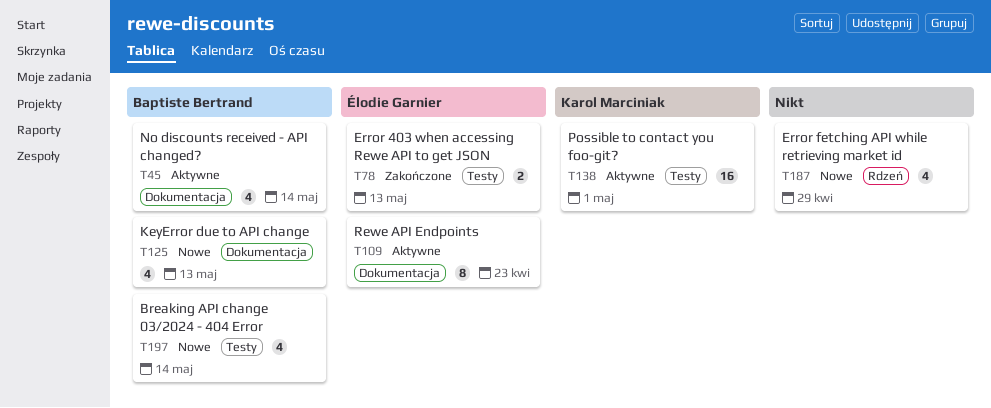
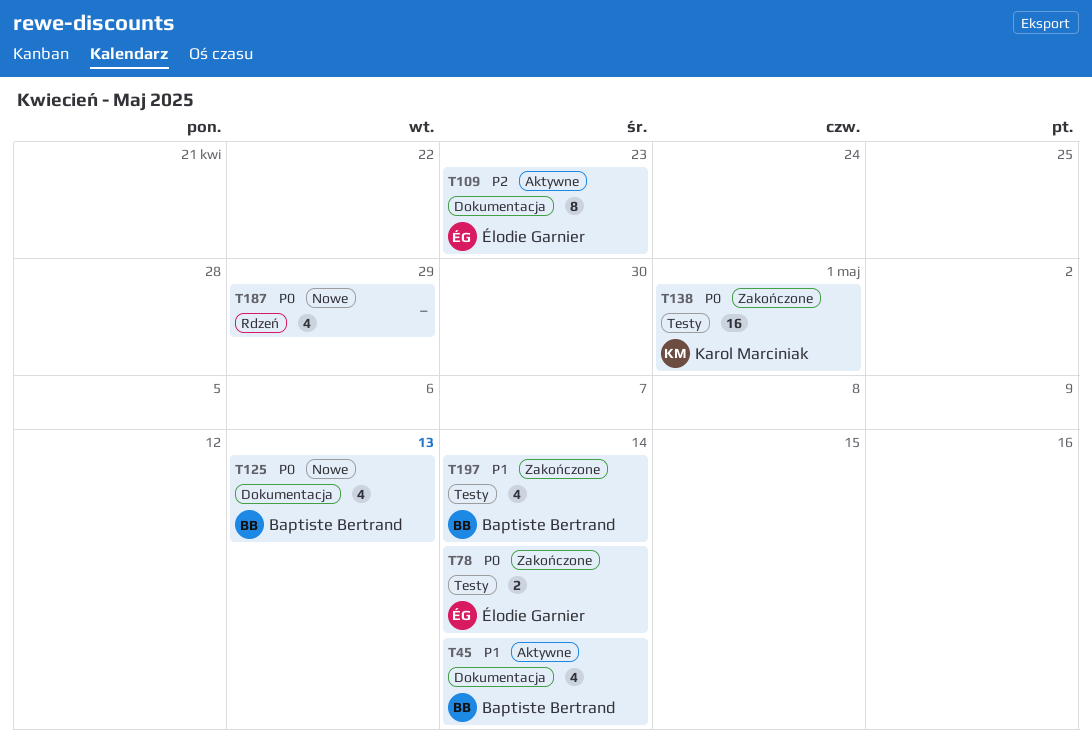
T78, due: May 13 -> May 14
T138, status: Aktywne -> Zakończone
T197, status: Nowe -> Zakończone

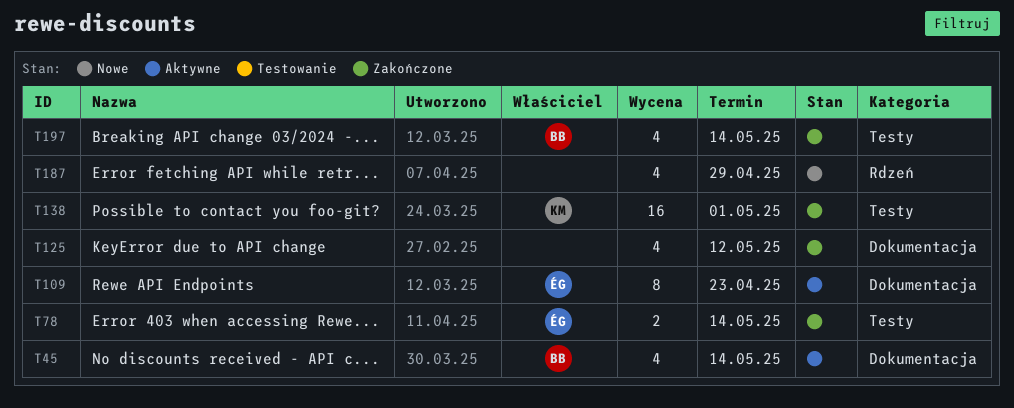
T125, status: Nowe -> Zakończone
T125, owner: Baptiste Bertrand -> none
T125, due: May 13 -> May 12

